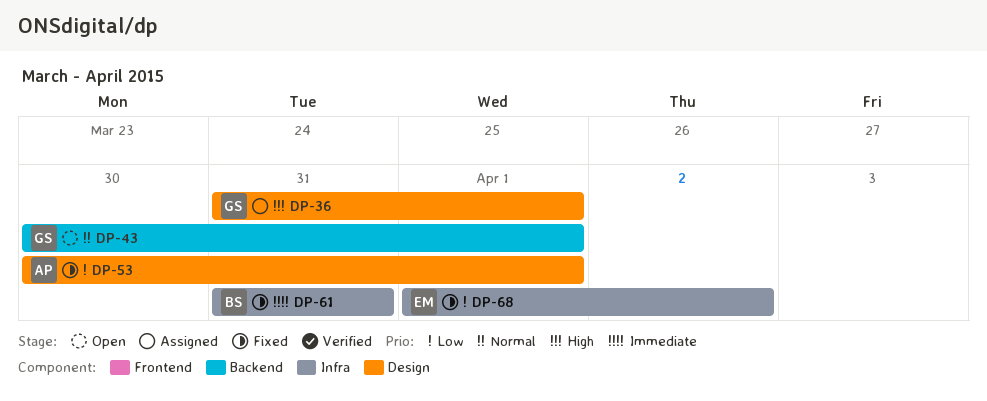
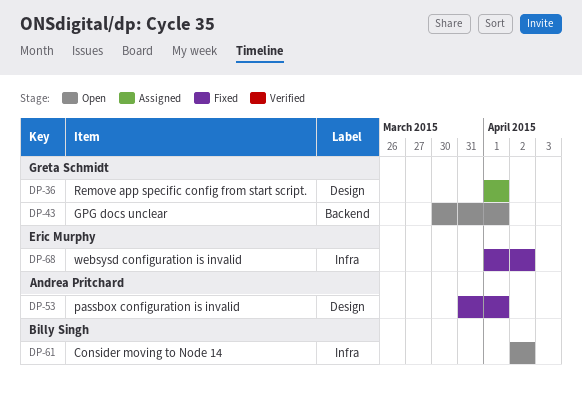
DP-36, start: Mar 31 -> Apr 1
DP-53, start: Mar 30 -> Mar 31
DP-61, status: Fixed -> Open
DP-61, start: Mar 31 -> Apr 2
DP-61, due: Mar 31 -> Apr 2

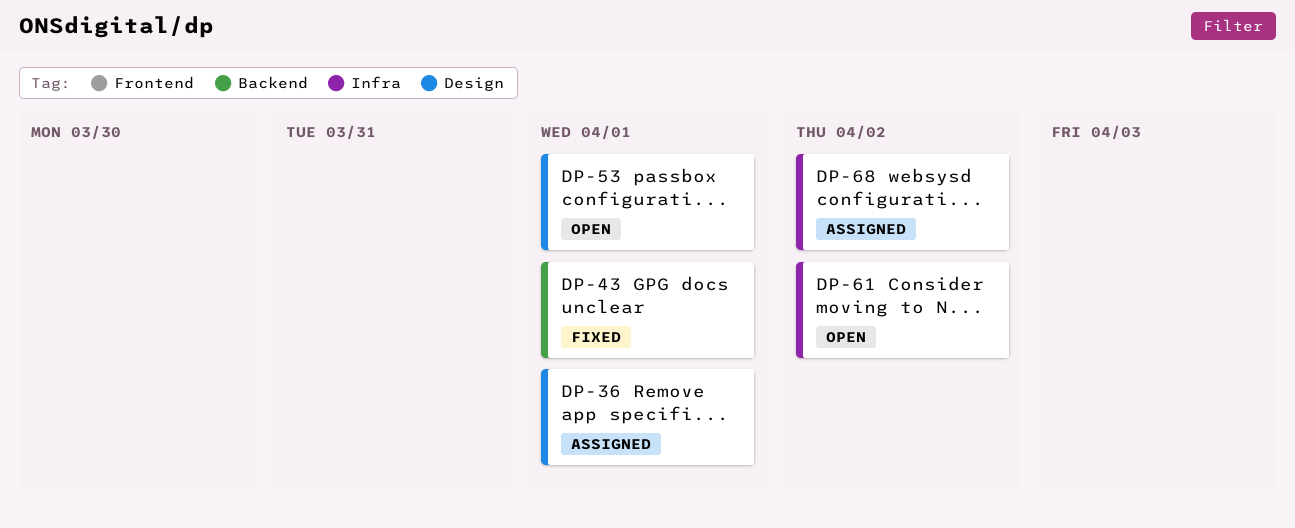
DP-43, status: Open -> Fixed
DP-53, status: Fixed -> Open
DP-68, status: Fixed -> Assigned

